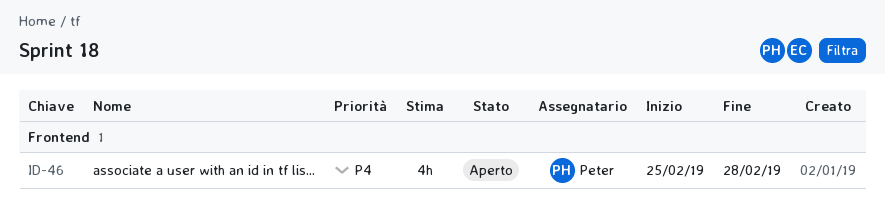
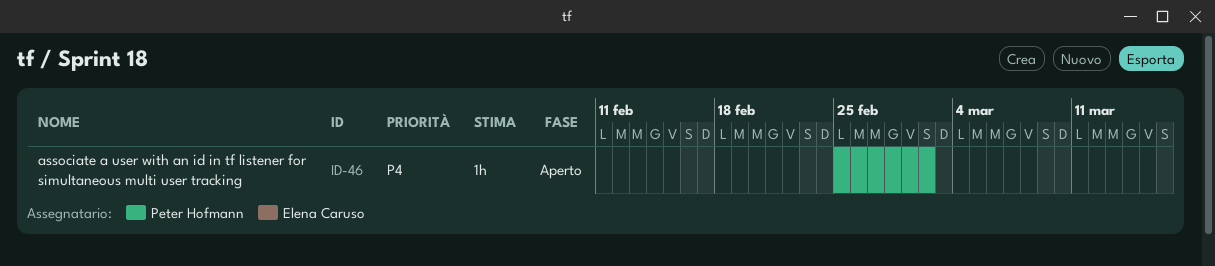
ID-46, estimate: 4h -> 1h
ID-46, due: Feb 28 -> Mar 2

